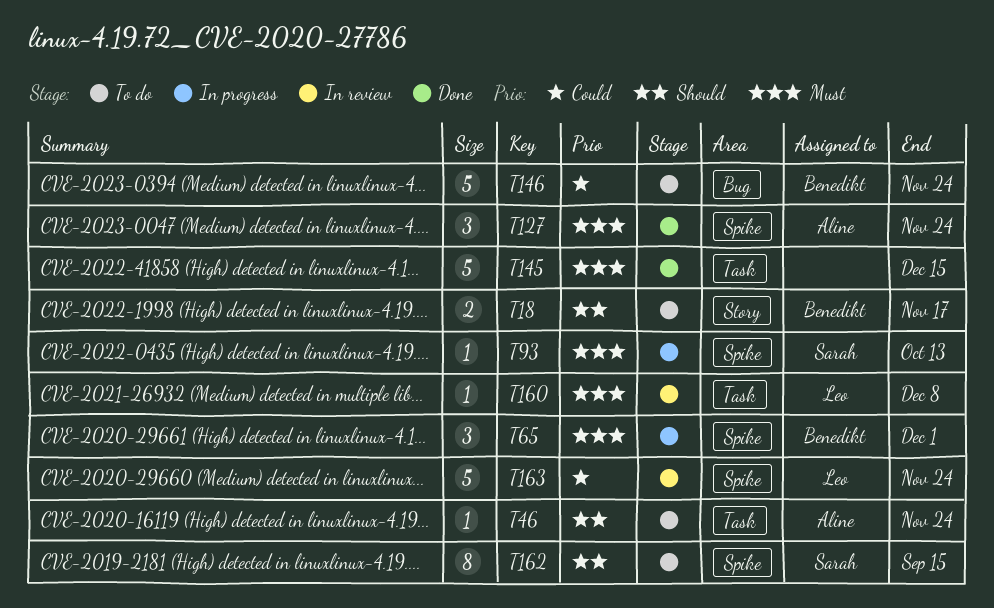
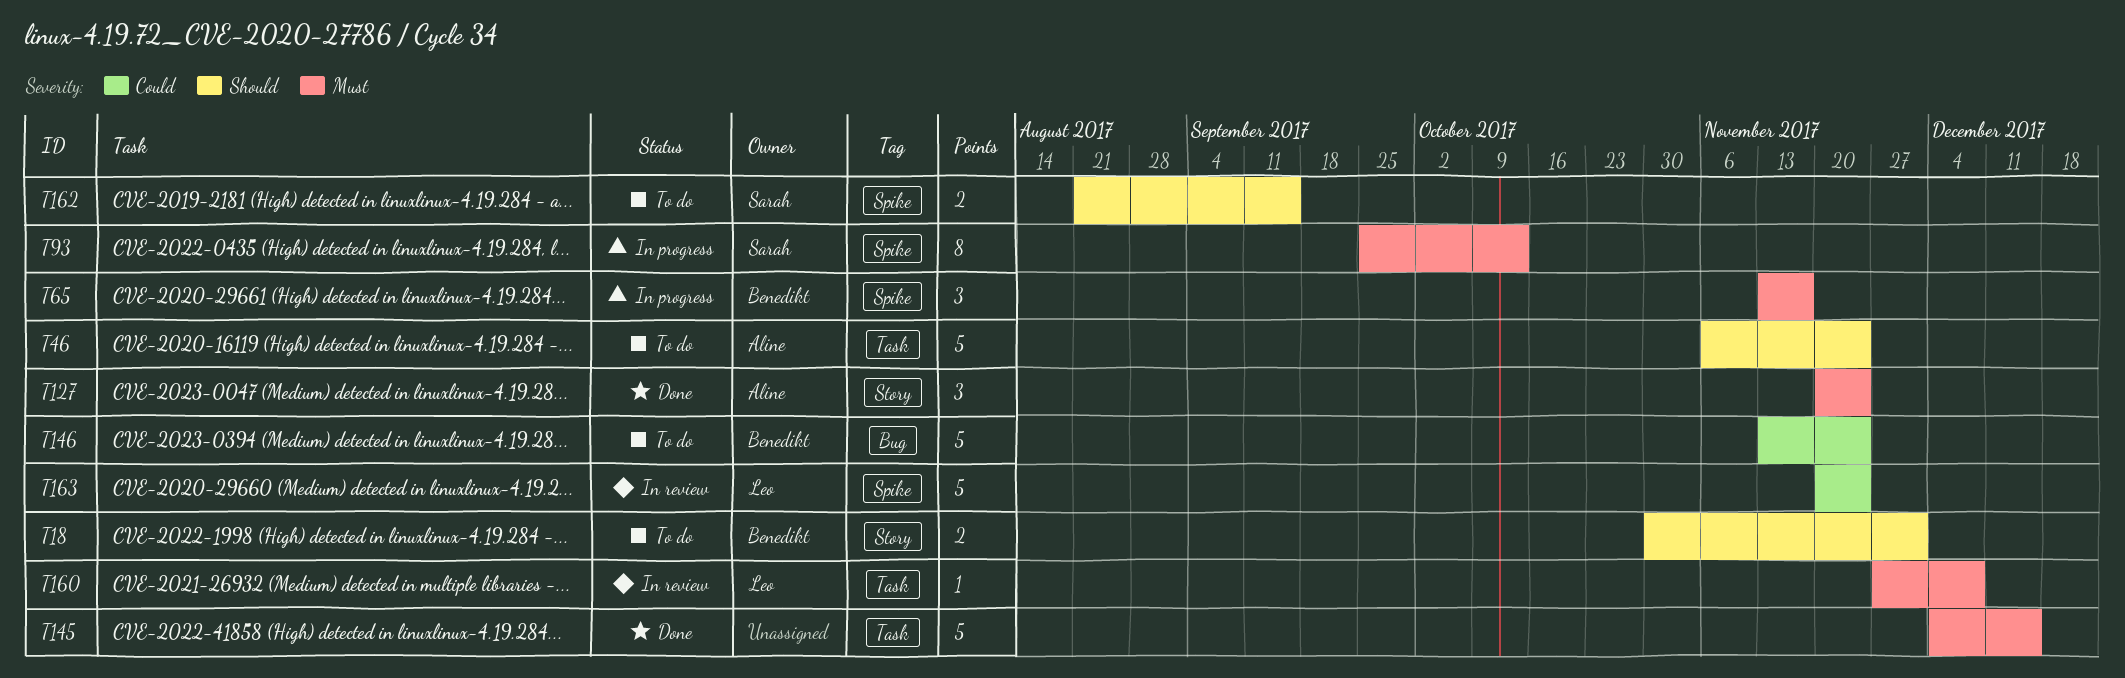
T18, due: Nov 17 -> Dec 1
T46, estimate: 1 -> 5
T65, due: Dec 1 -> Nov 17
T93, estimate: 1 -> 8
T127, label: Spike -> Story
T162, estimate: 8 -> 2

